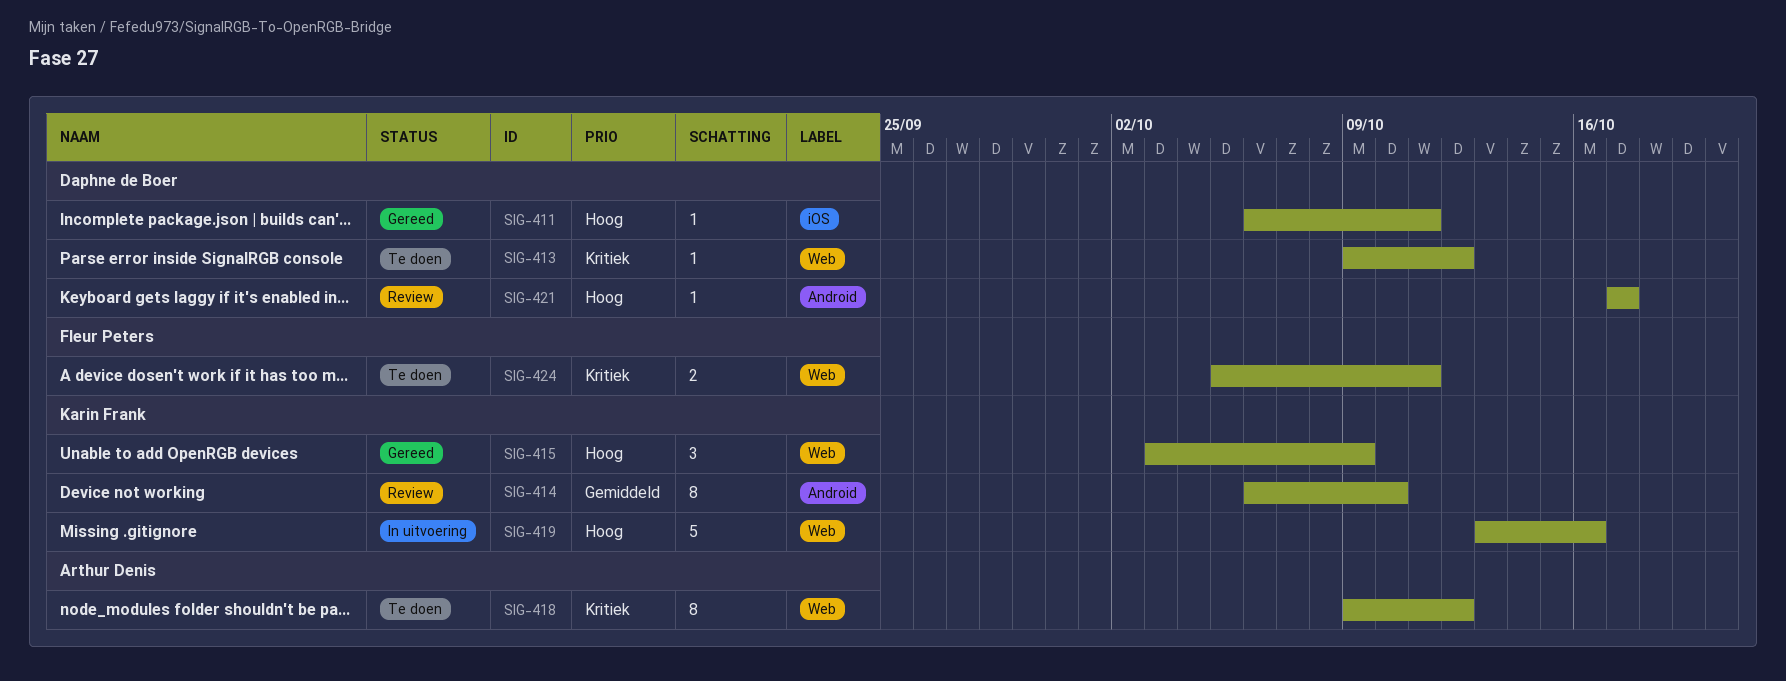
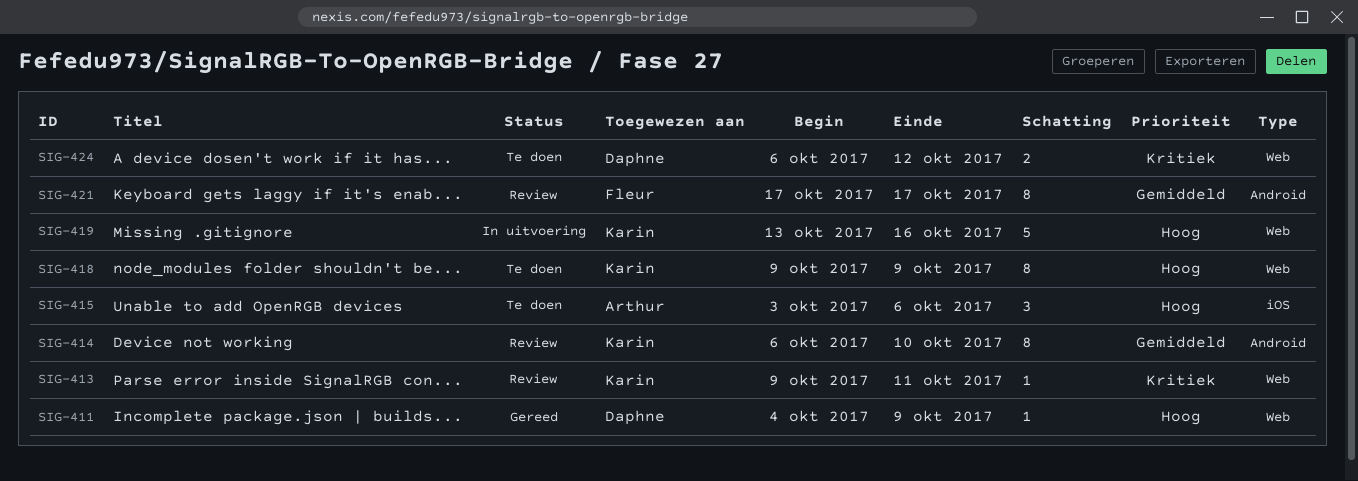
SIG-411, label: iOS -> Web
SIG-411, start: Oct 6 -> Oct 4
SIG-411, due: Oct 11 -> Oct 9
SIG-413, status: Te doen -> Review
SIG-413, owner: Daphne de Boer -> Karin Frank
SIG-413, due: Oct 12 -> Oct 11
SIG-415, status: Gereed -> Te doen
SIG-415, owner: Karin Frank -> Arthur Denis
SIG-415, label: Web -> iOS
SIG-415, due: Oct 9 -> Oct 6
SIG-418, owner: Arthur Denis -> Karin Frank
SIG-418, priority: Kritiek -> Hoog
SIG-418, due: Oct 12 -> Oct 9
SIG-421, owner: Daphne de Boer -> Fleur Peters
SIG-421, priority: Hoog -> Gemiddeld
SIG-421, estimate: 1 -> 8
SIG-424, owner: Fleur Peters -> Daphne de Boer
SIG-424, start: Oct 5 -> Oct 6
SIG-424, due: Oct 11 -> Oct 12

